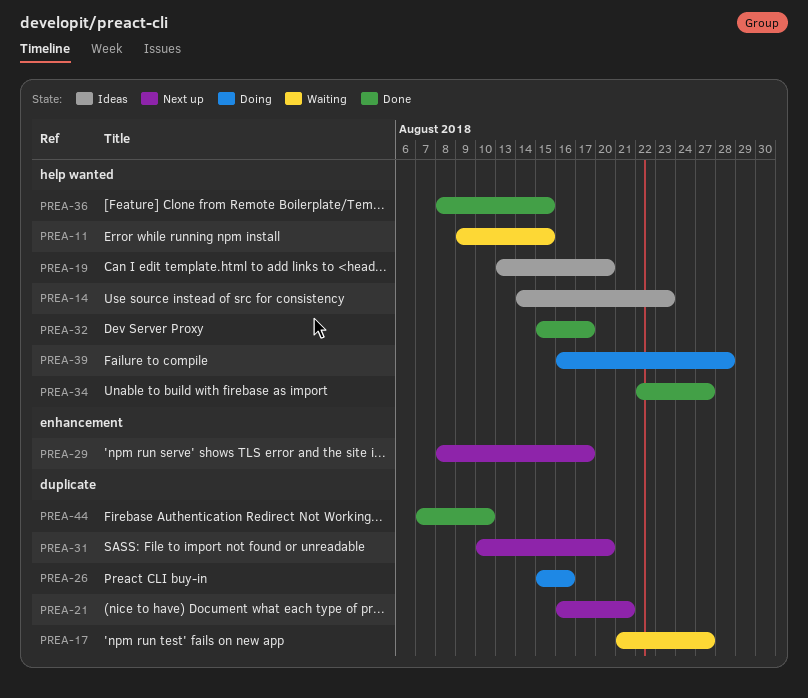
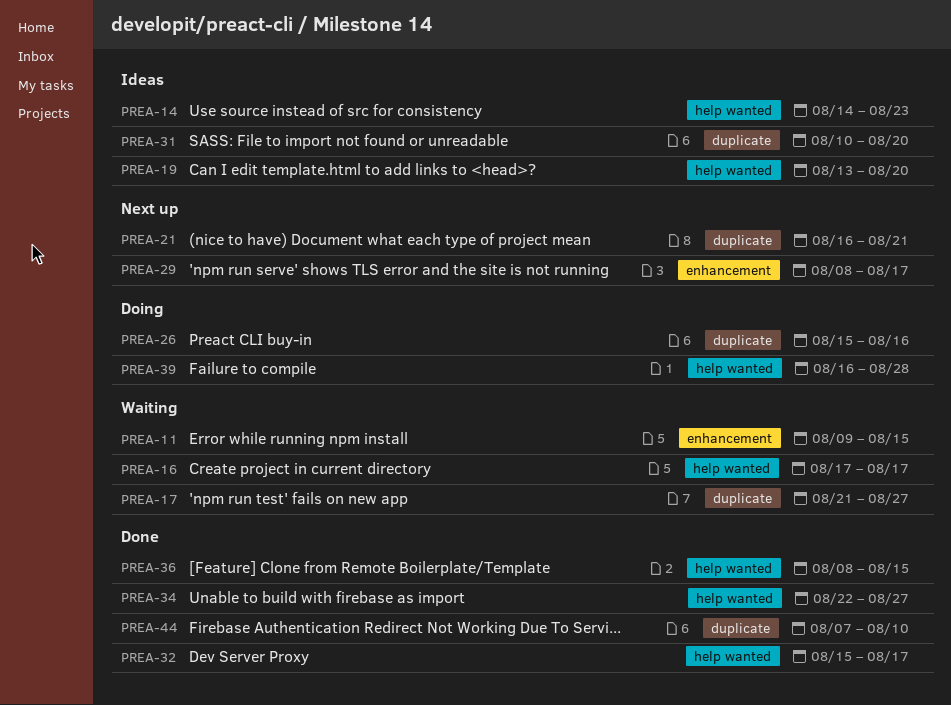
PREA-11, label: help wanted -> enhancement
PREA-16: none -> present
PREA-31, status: Next up -> Ideas

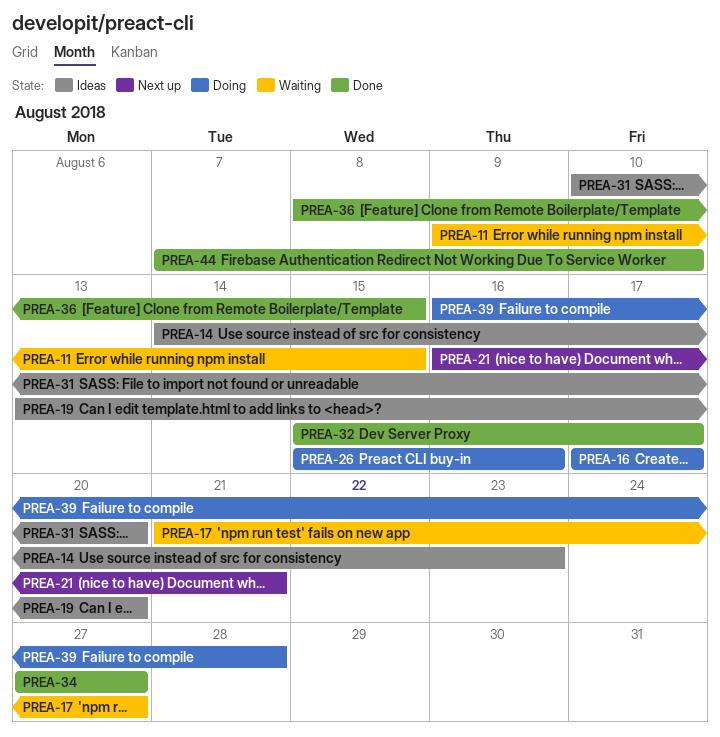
PREA-16, status: Waiting -> Doing
PREA-29: present -> none
PREA-34, start: Aug 22 -> Aug 27

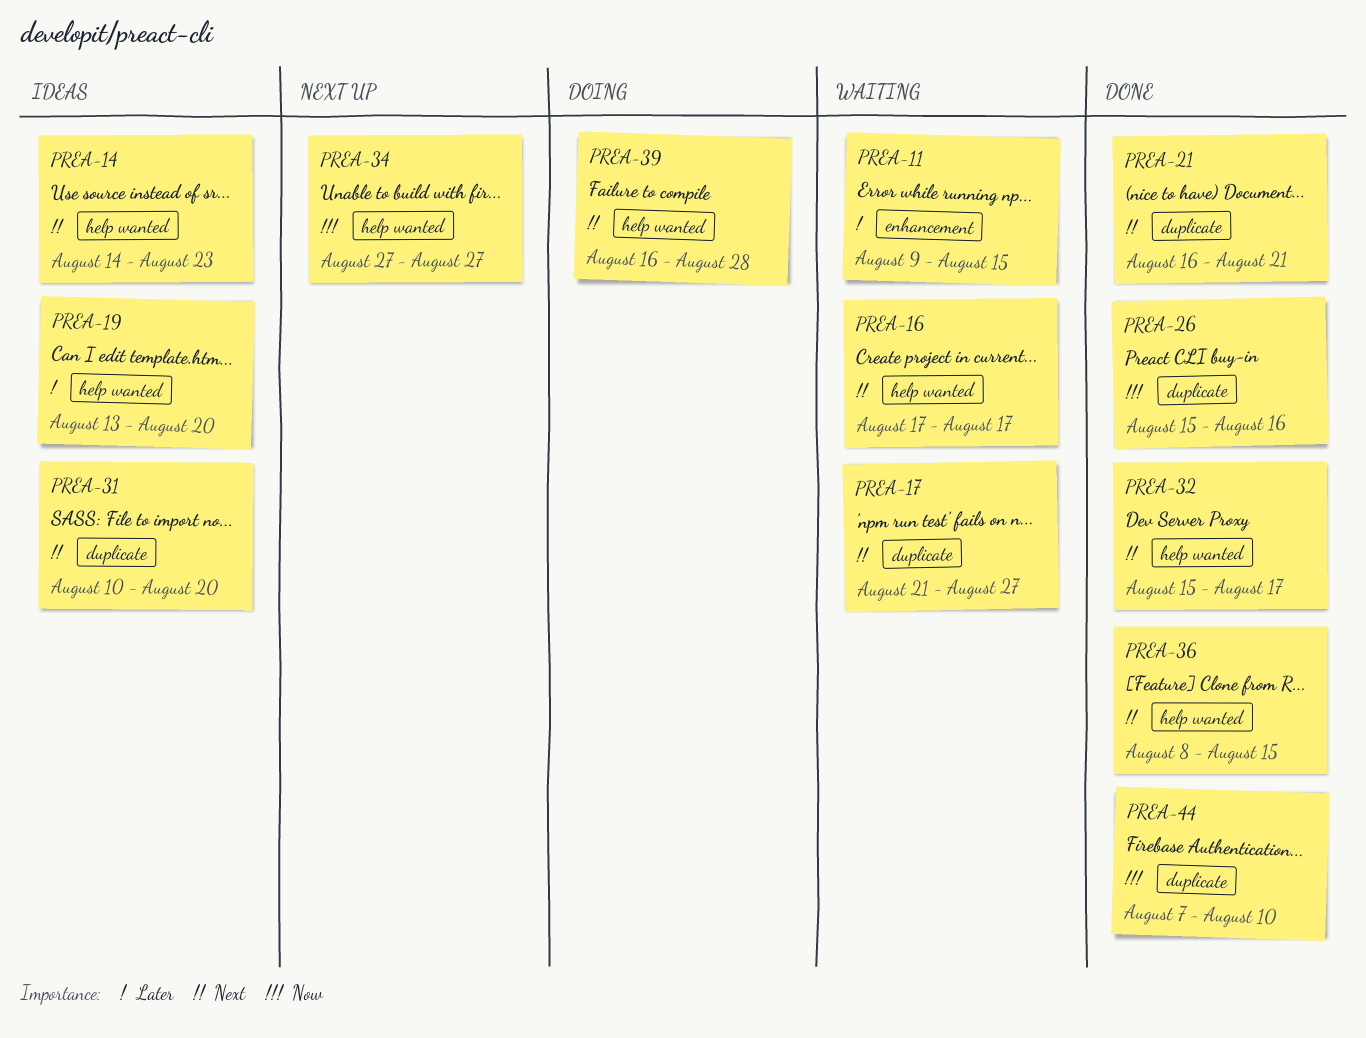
PREA-16, status: Doing -> Waiting
PREA-21, status: Next up -> Done
PREA-26, status: Doing -> Done
PREA-34, status: Done -> Next up

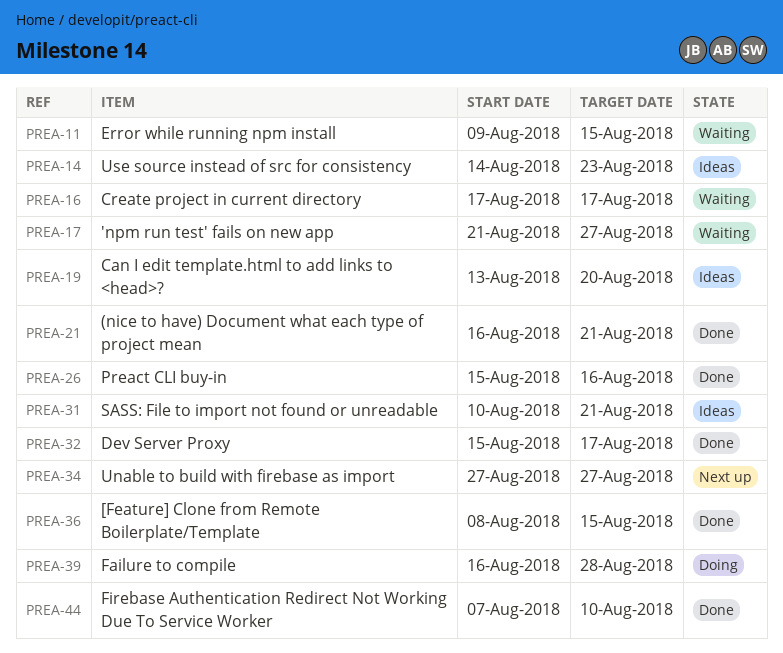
PREA-31, due: Aug 20 -> Aug 21

